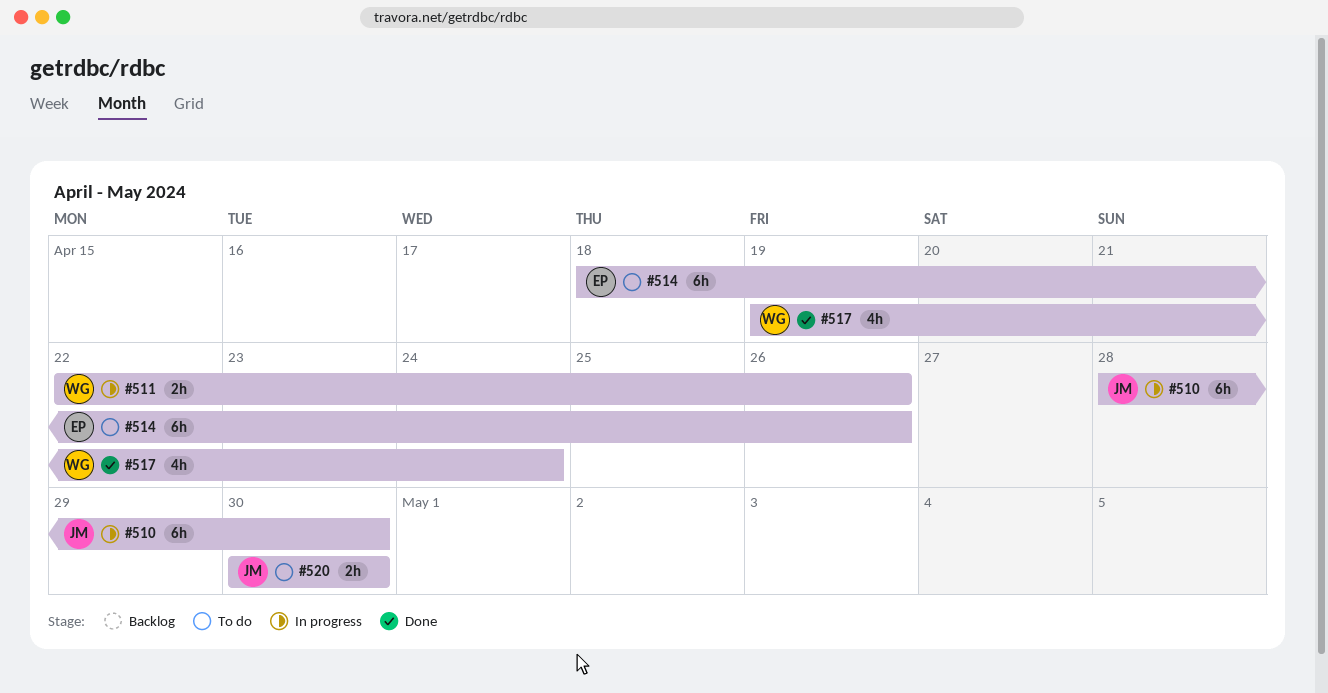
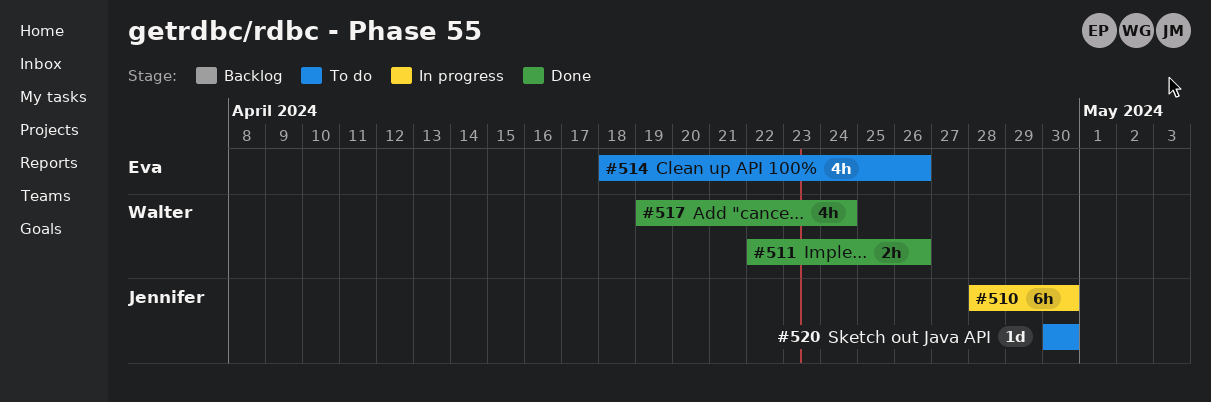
#511, status: In progress -> Done
#514, estimate: 6h -> 4h
#520, estimate: 2h -> 1d

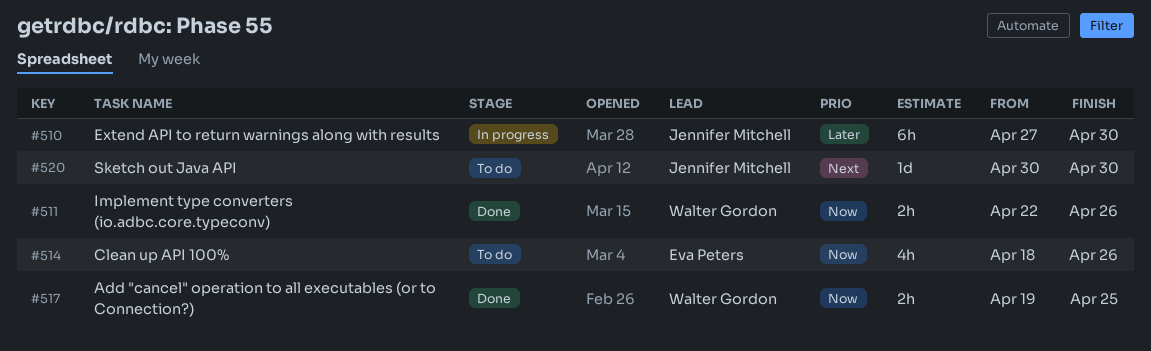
#510, start: Apr 28 -> Apr 27
#517, estimate: 4h -> 2h
#517, due: Apr 24 -> Apr 25

